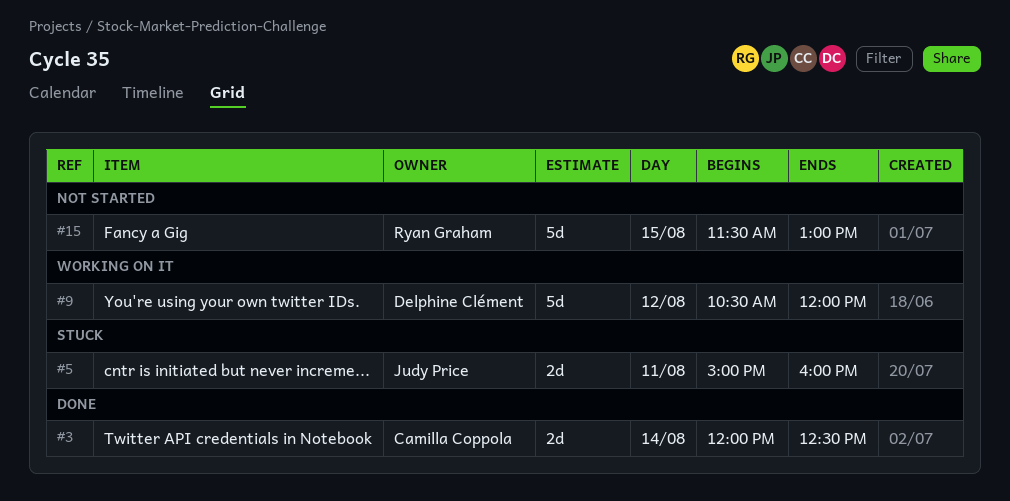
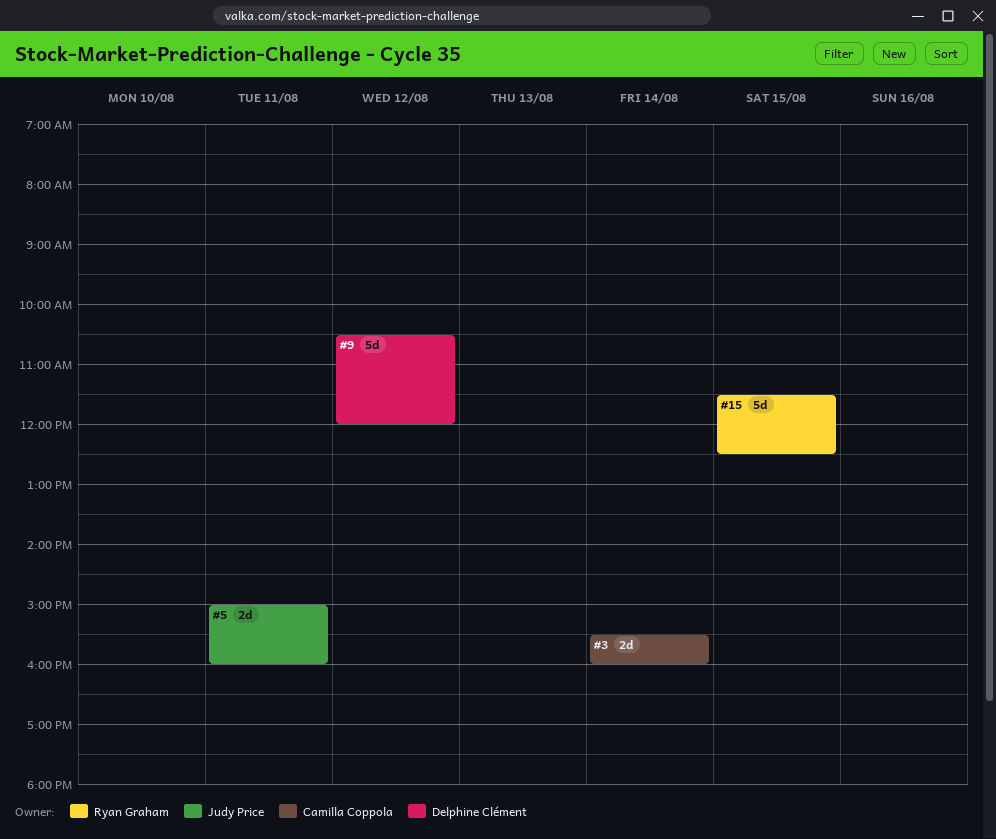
#3, begins: 12:00 -> 15:30
#3, ends: 12:30 -> 16:00
#15, ends: 13:00 -> 12:30

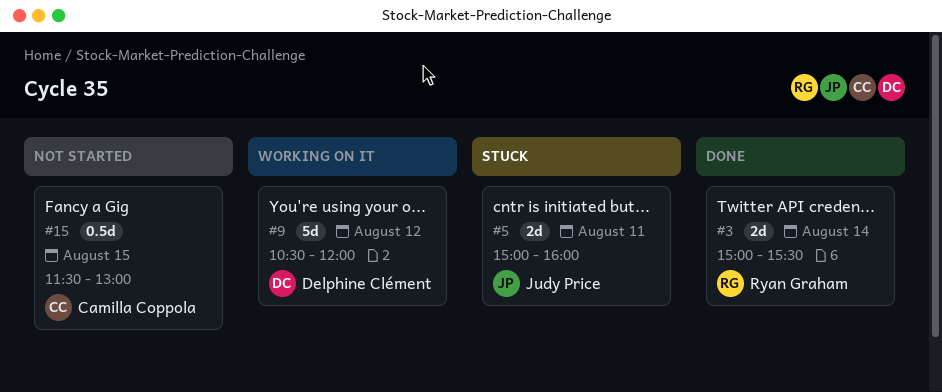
#3, owner: Camilla Coppola -> Ryan Graham
#3, begins: 15:30 -> 15:00
#3, ends: 16:00 -> 15:30
#15, owner: Ryan Graham -> Camilla Coppola
#15, estimate: 5d -> 0.5d
#15, ends: 12:30 -> 13:00

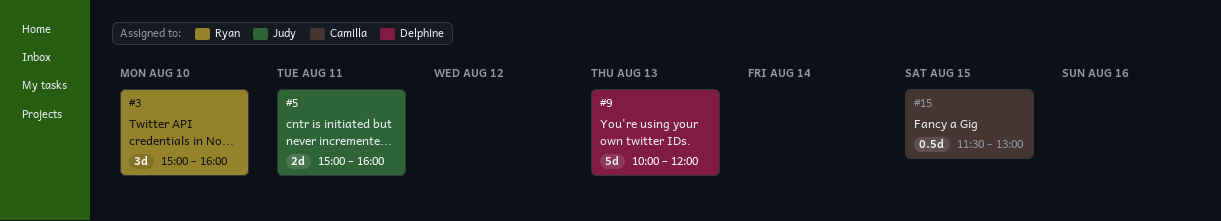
#3, estimate: 2d -> 3d
#3, day: Aug 14 -> Aug 10
#3, ends: 15:30 -> 16:00
#9, day: Aug 12 -> Aug 13
#9, begins: 10:30 -> 10:00

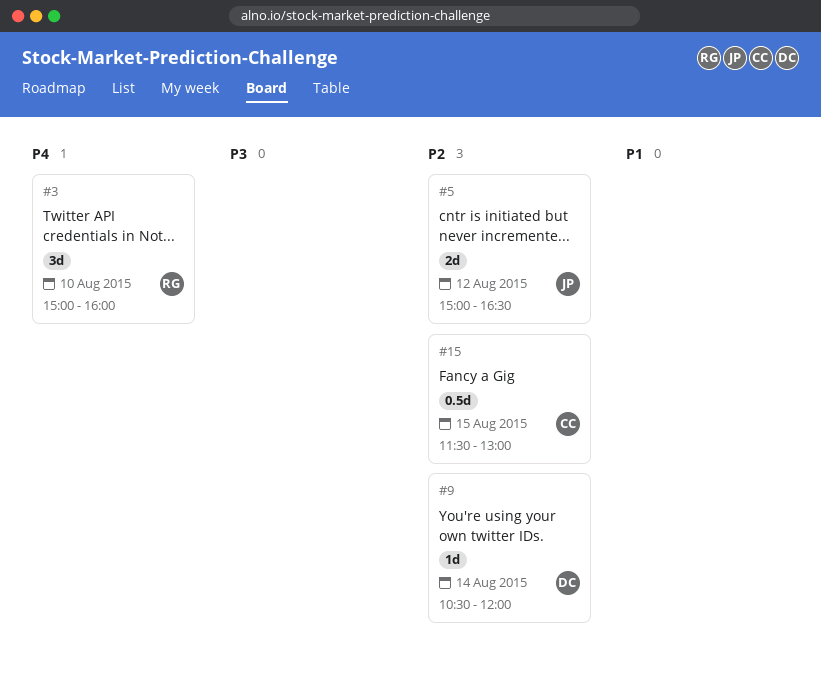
#5, day: Aug 11 -> Aug 12
#5, ends: 16:00 -> 16:30
#9, estimate: 5d -> 1d
#9, day: Aug 13 -> Aug 14
#9, begins: 10:00 -> 10:30

